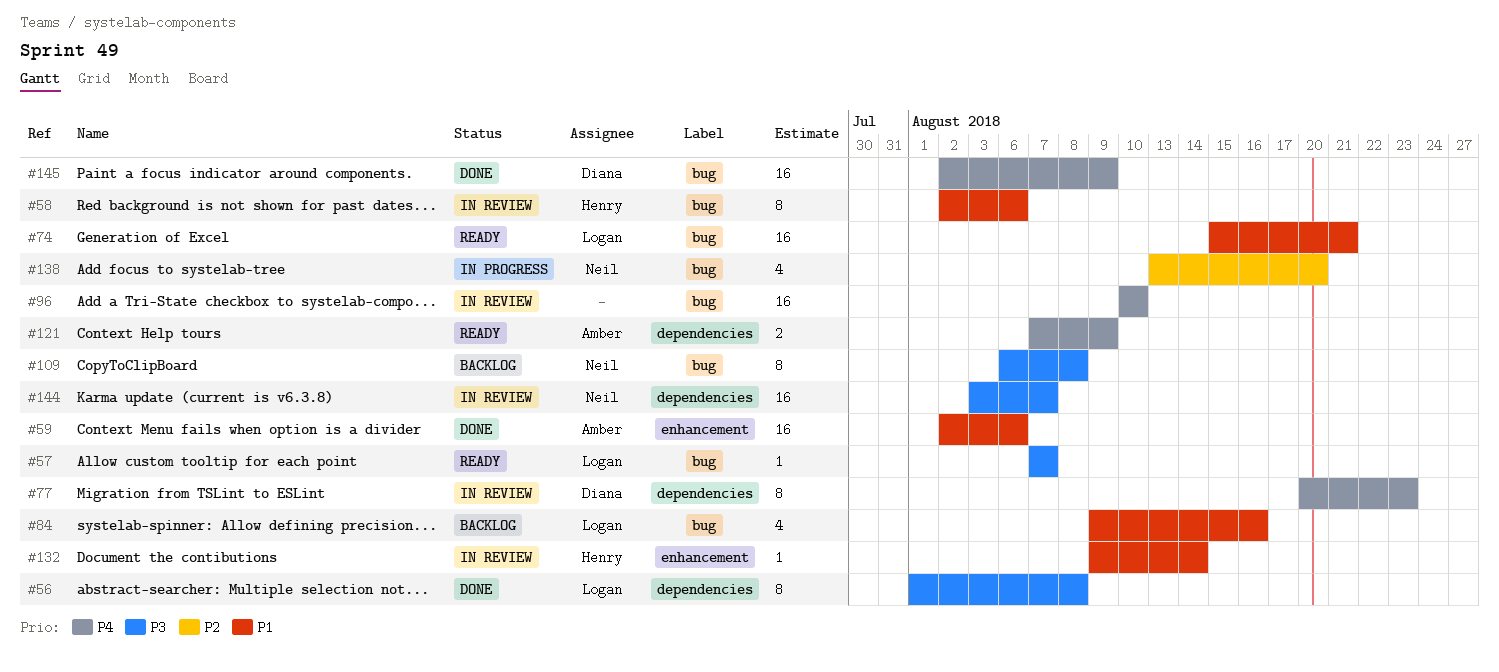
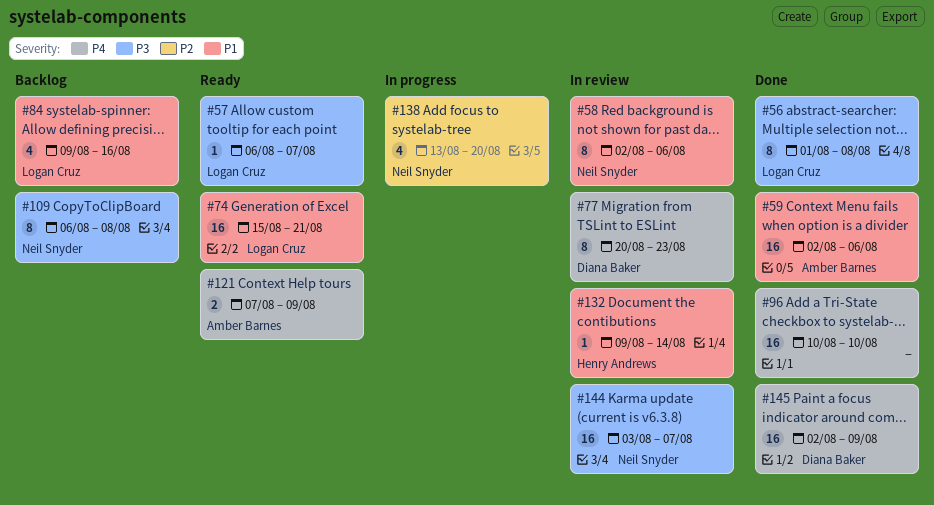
#57, start: Aug 7 -> Aug 6
#58, owner: Henry Andrews -> Neil Snyder
#96, status: In review -> Done

